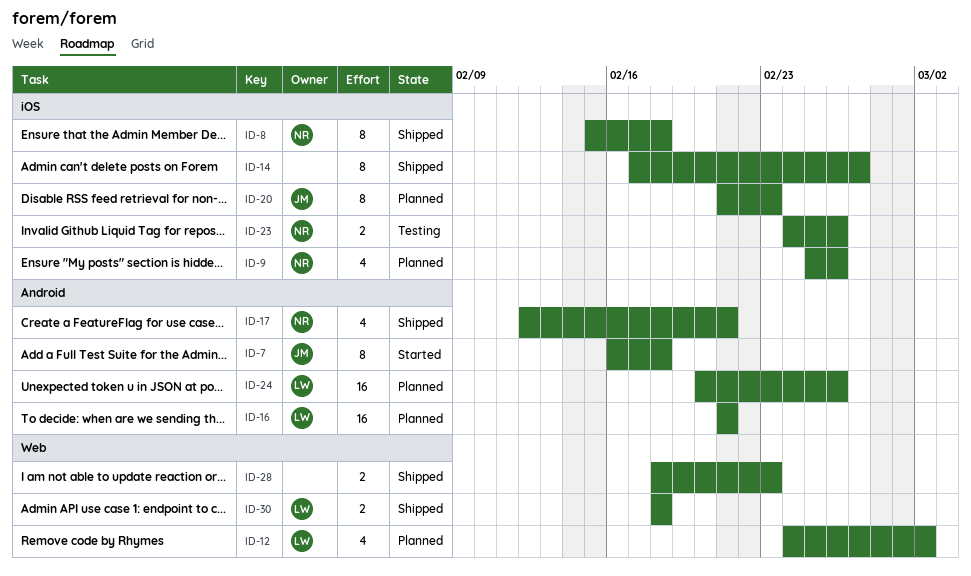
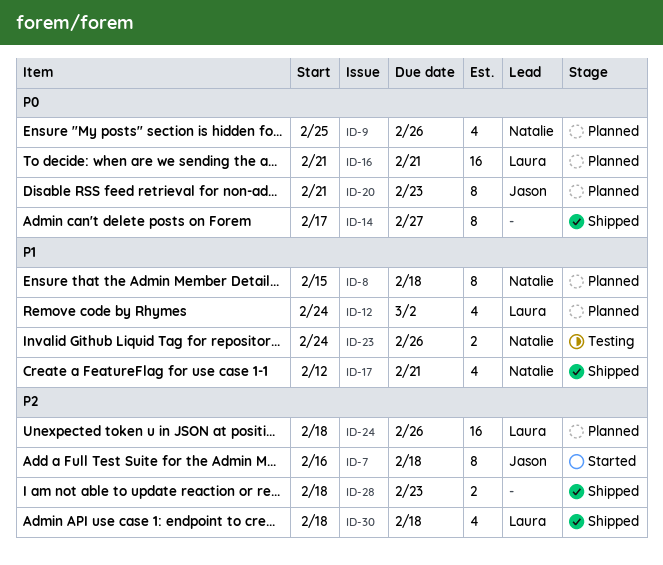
ID-8, status: Shipped -> Planned
ID-24, start: Feb 20 -> Feb 18
ID-30, estimate: 2 -> 4

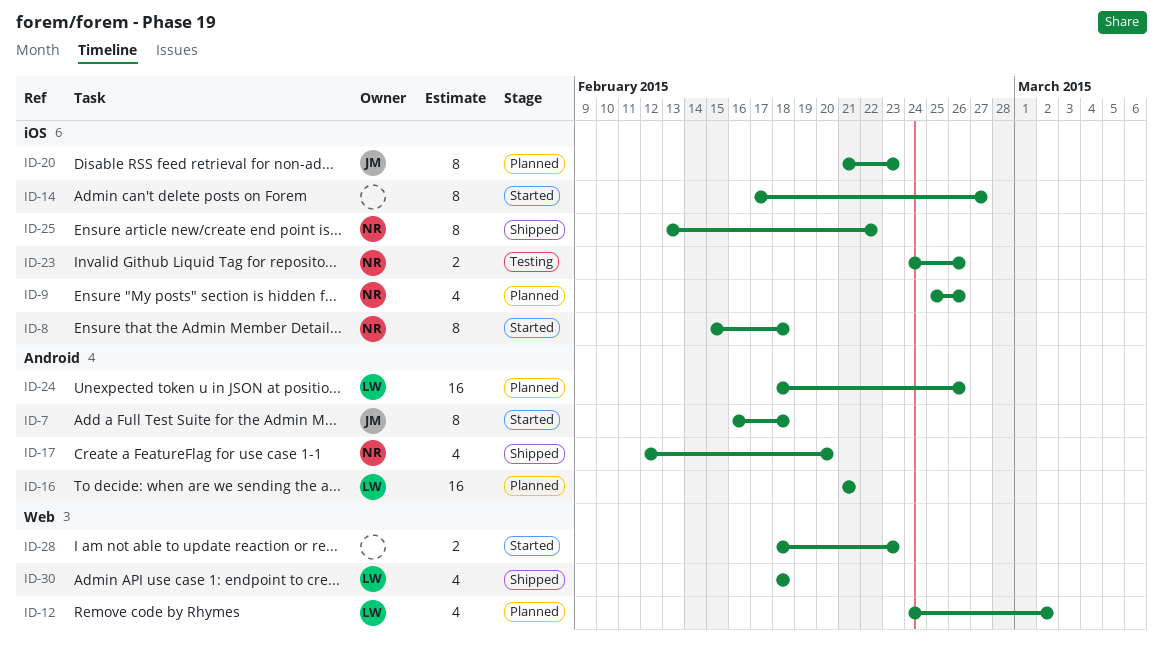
ID-8, status: Planned -> Started
ID-14, status: Shipped -> Started
ID-17, due: Feb 21 -> Feb 20
ID-25: none -> present
ID-28, status: Shipped -> Started

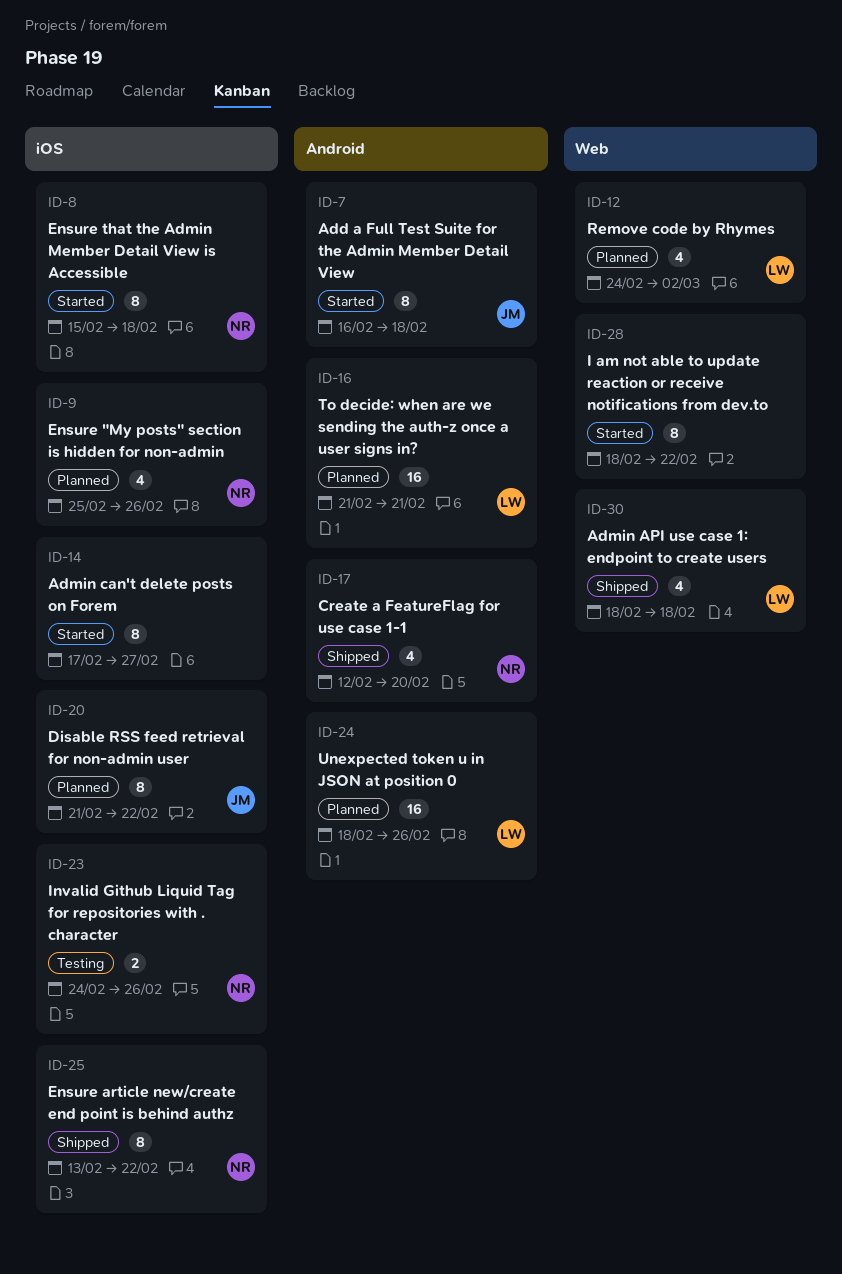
ID-20, due: Feb 23 -> Feb 22
ID-28, estimate: 2 -> 8
ID-28, due: Feb 23 -> Feb 22

